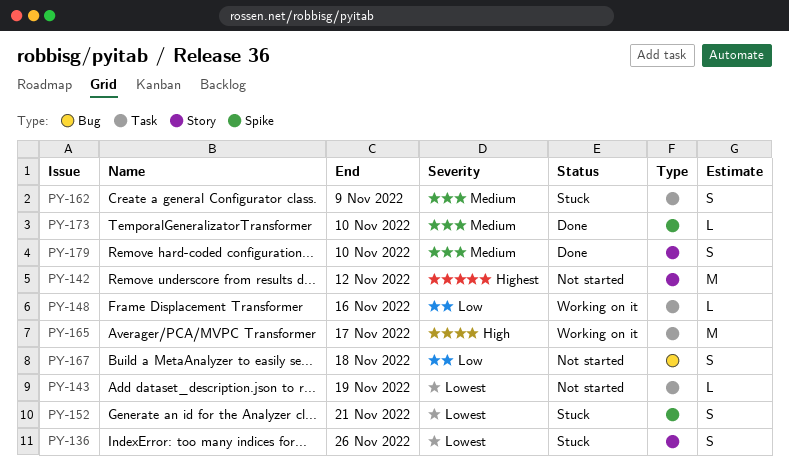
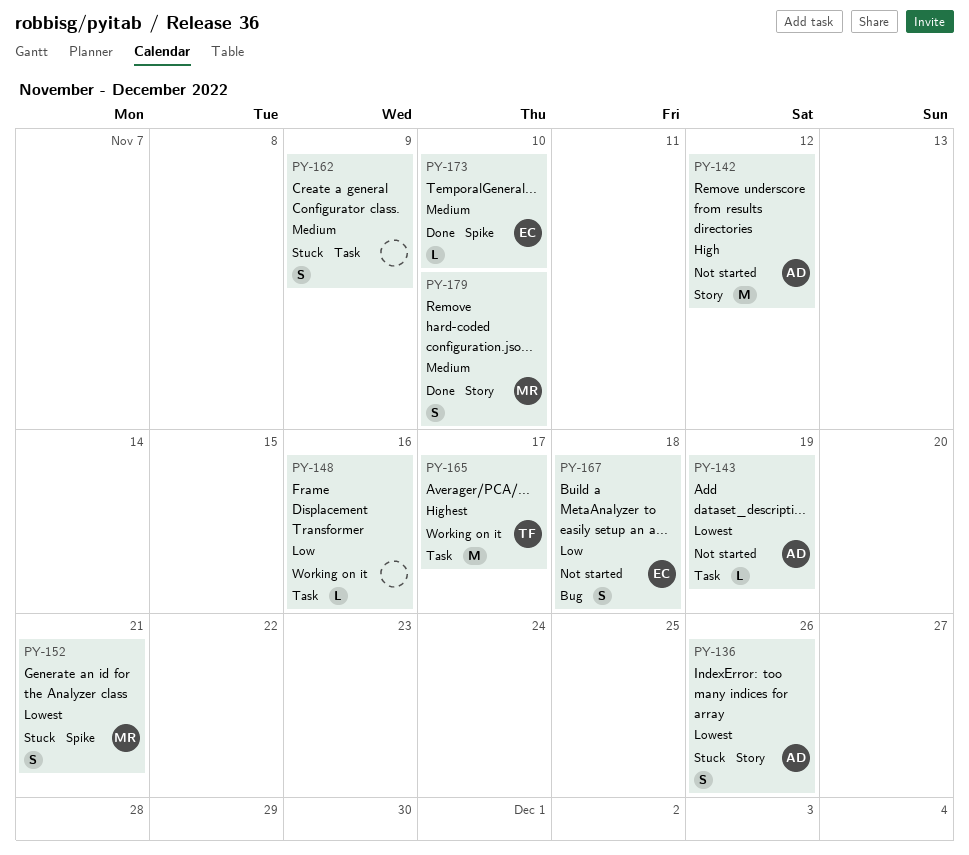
PY-142, priority: Highest -> High
PY-165, priority: High -> Highest

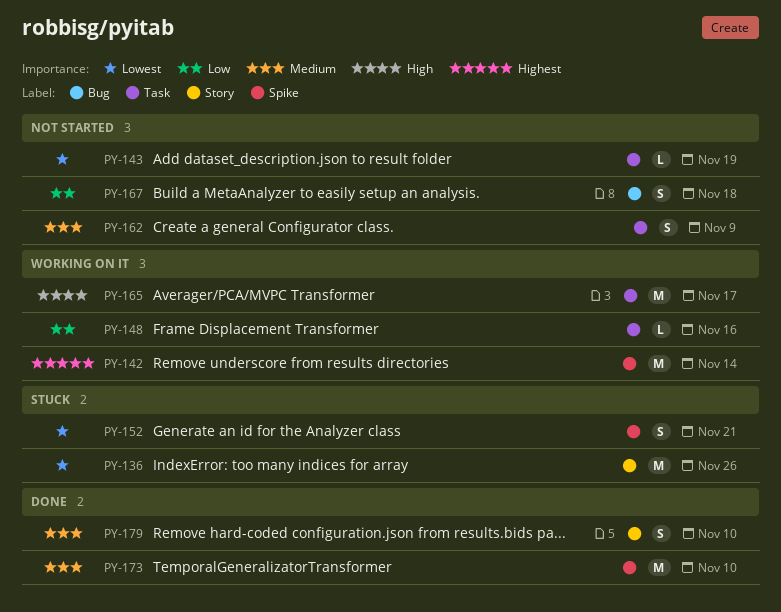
PY-136, estimate: S -> M
PY-142, status: Not started -> Working on it
PY-142, priority: High -> Highest
PY-142, label: Story -> Spike
PY-142, due: Nov 12 -> Nov 14
PY-162, status: Stuck -> Not started
PY-165, priority: Highest -> High
PY-173, estimate: L -> M

